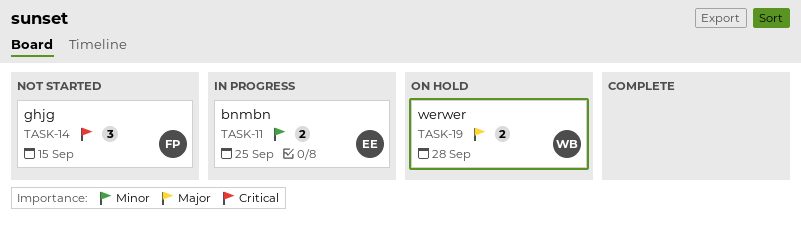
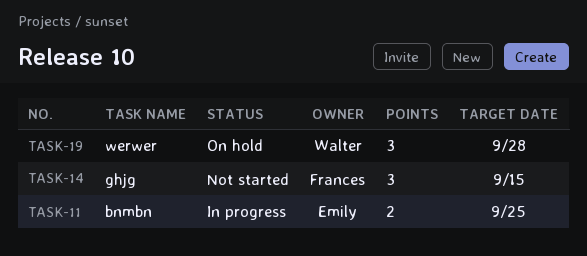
TASK-19, estimate: 2 -> 3

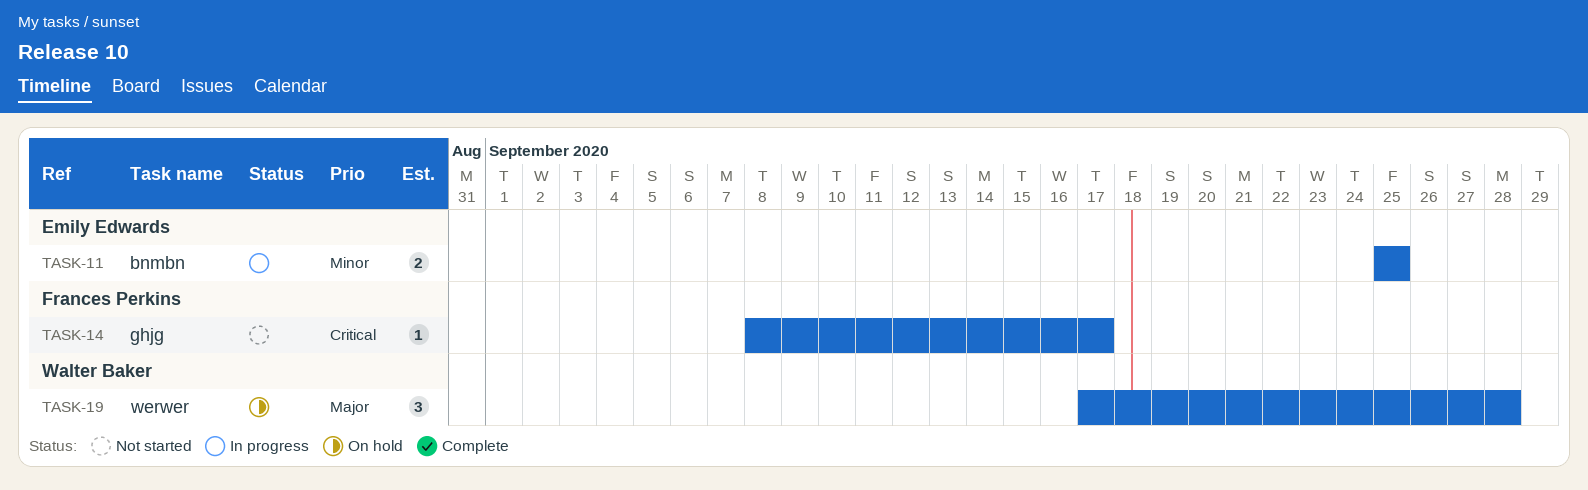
TASK-14, estimate: 3 -> 1
TASK-14, due: Sep 15 -> Sep 17

